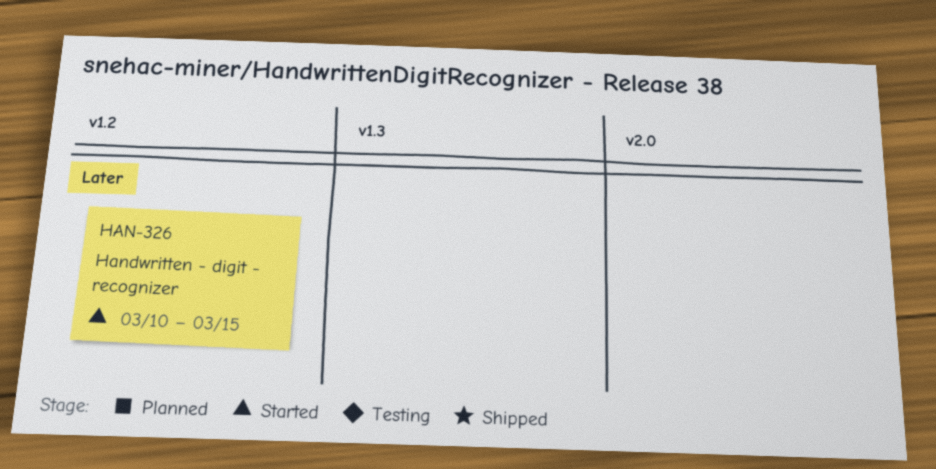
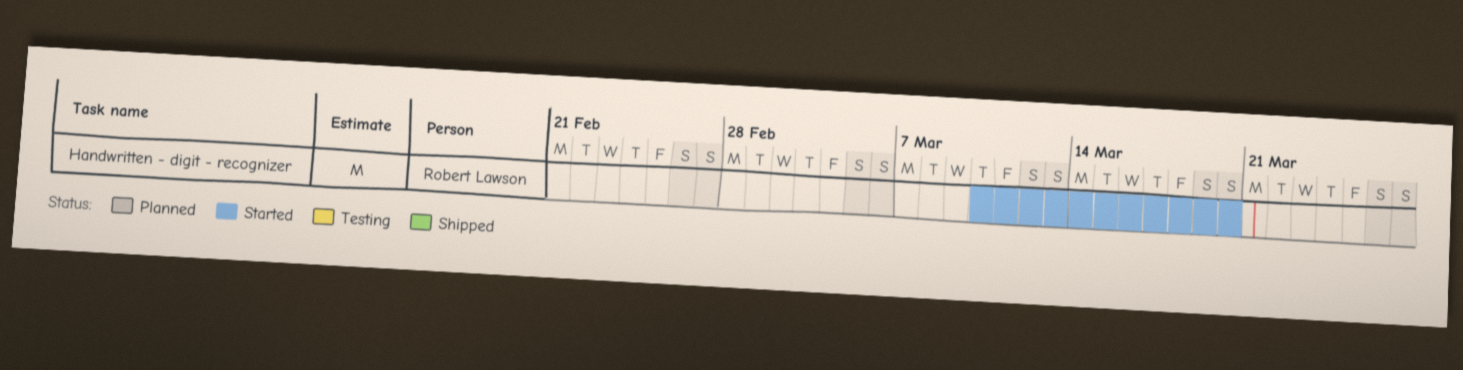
Handwritten - digit - recognizer, due: Mar 15 -> Mar 20

